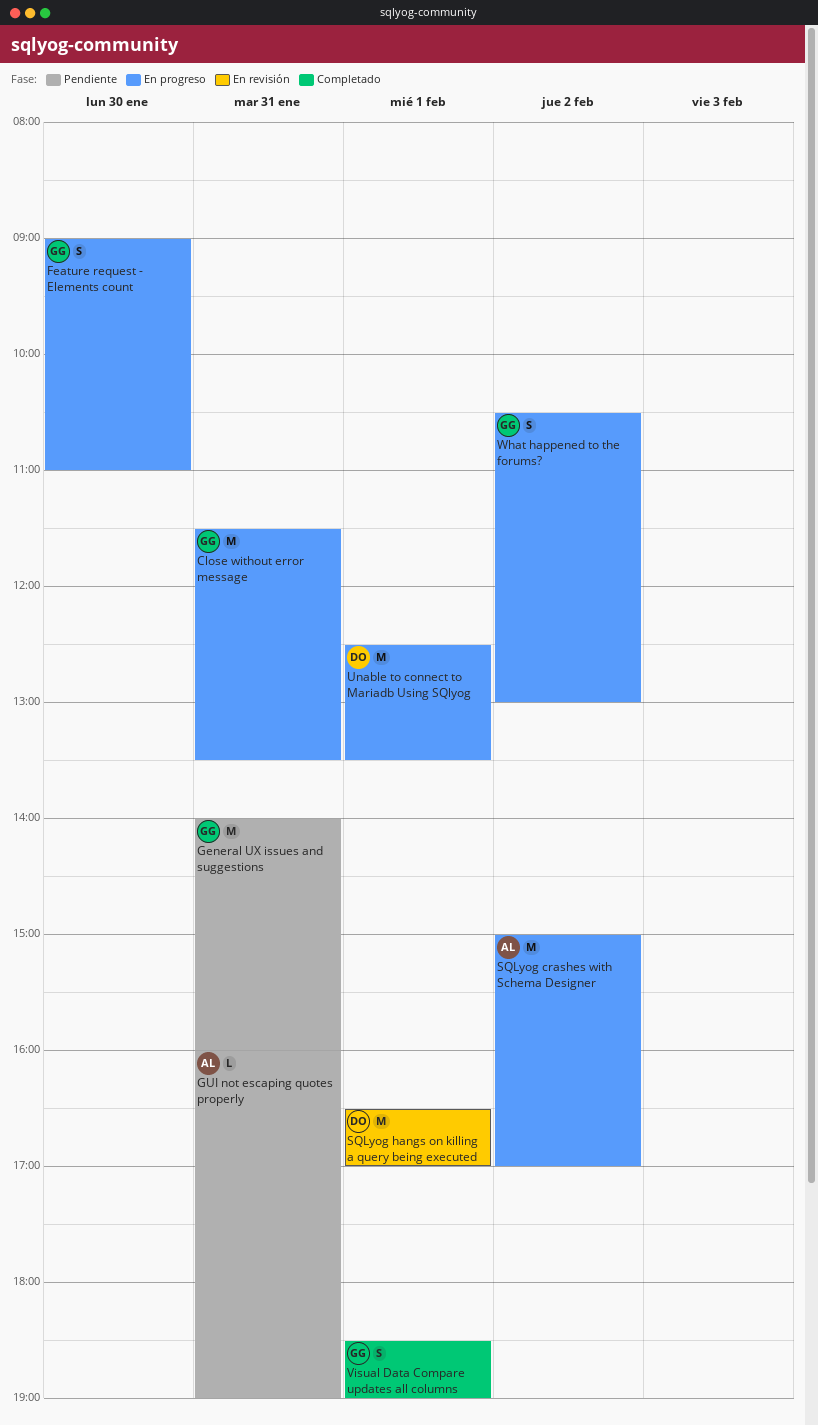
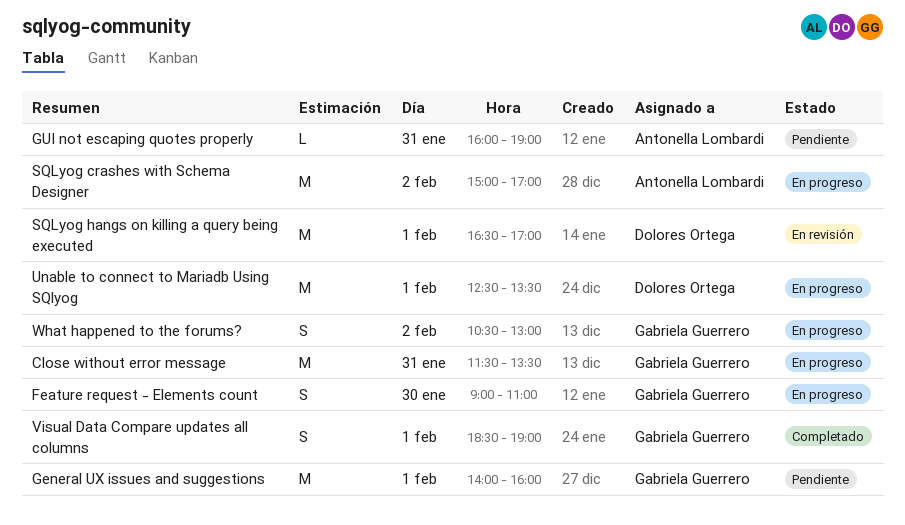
General UX issues and suggestions, day: Jan 31 -> Feb 1

